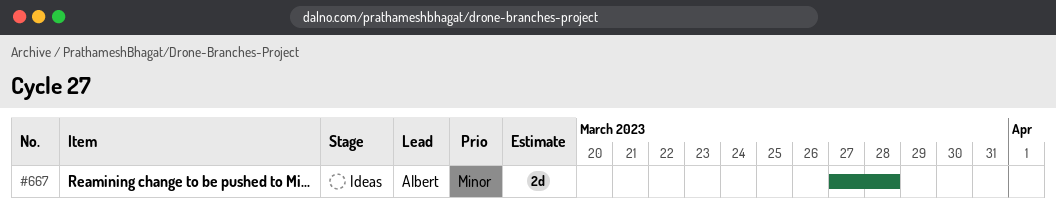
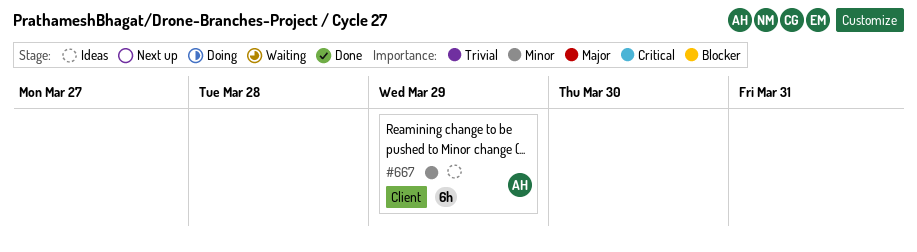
#667, estimate: 2d -> 6h
#667, due: Mar 28 -> Mar 29

